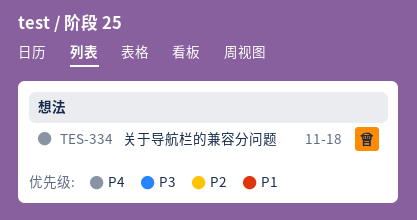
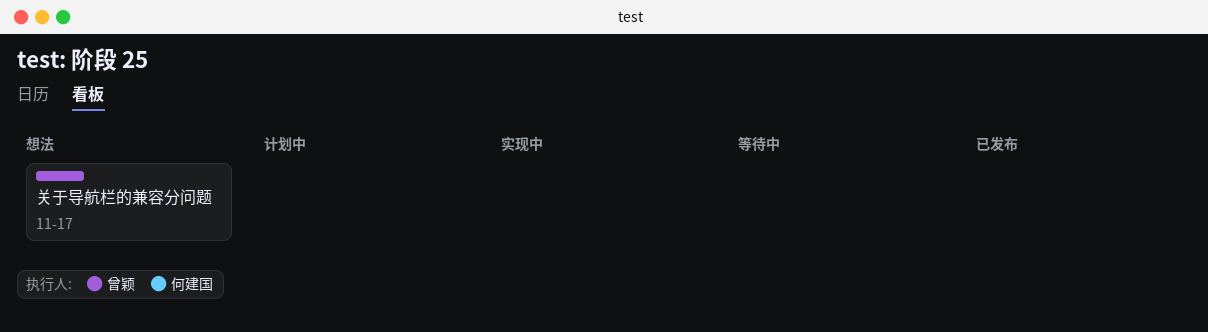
关于导航栏的兼容分问题, due: Nov 18 -> Nov 17

